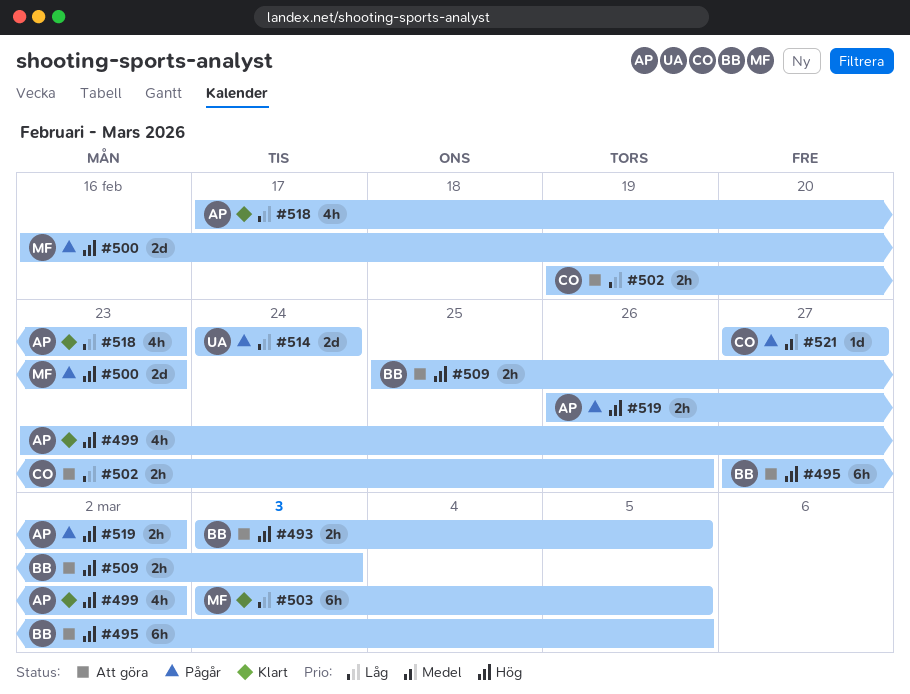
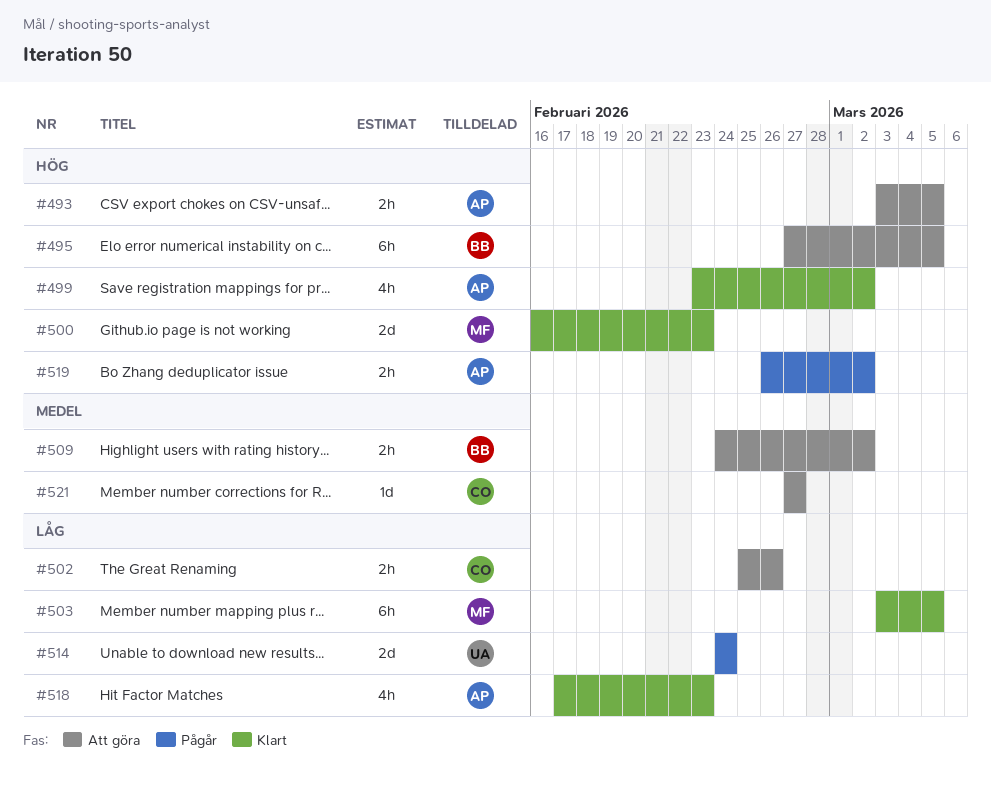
#493, owner: BB -> AP
#500, status: Pågår -> Klart
#502, start: Feb 19 -> Feb 25
#509, priority: Hög -> Medel
#509, start: Feb 25 -> Feb 24
#509, due: Mar 3 -> Mar 2
#521, status: Pågår -> Att göra

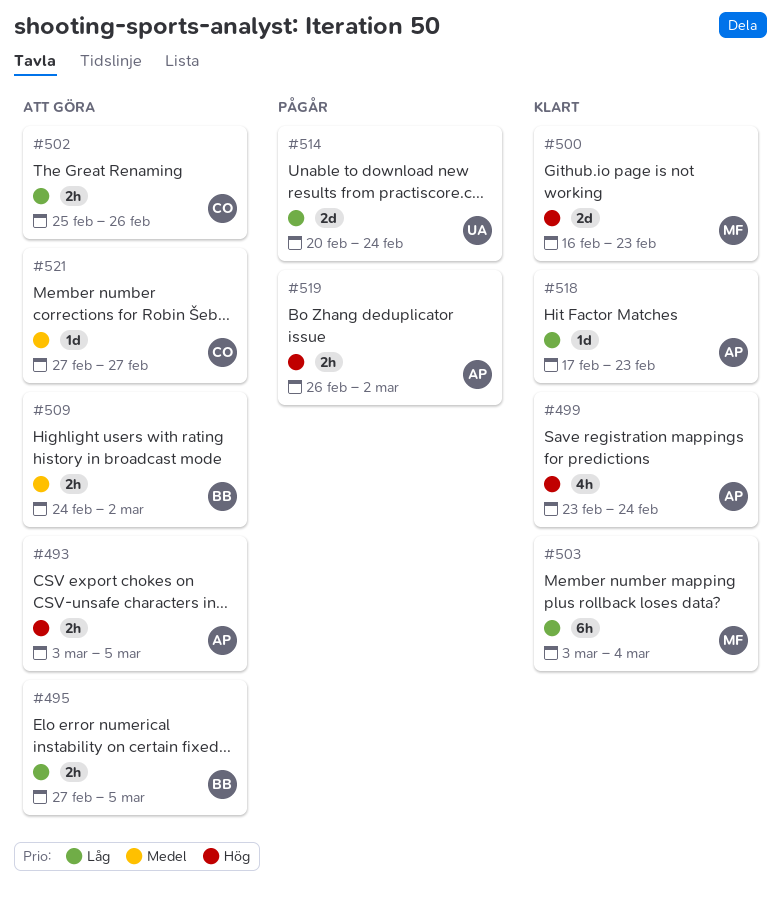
#495, priority: Hög -> Låg
#495, estimate: 6h -> 2h
#499, due: Mar 2 -> Feb 24
#503, due: Mar 5 -> Mar 4
#514, start: Feb 24 -> Feb 20
#518, estimate: 4h -> 1d

